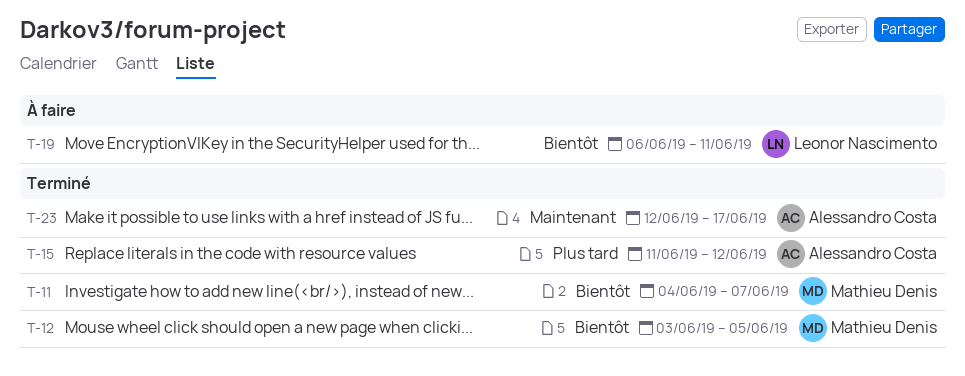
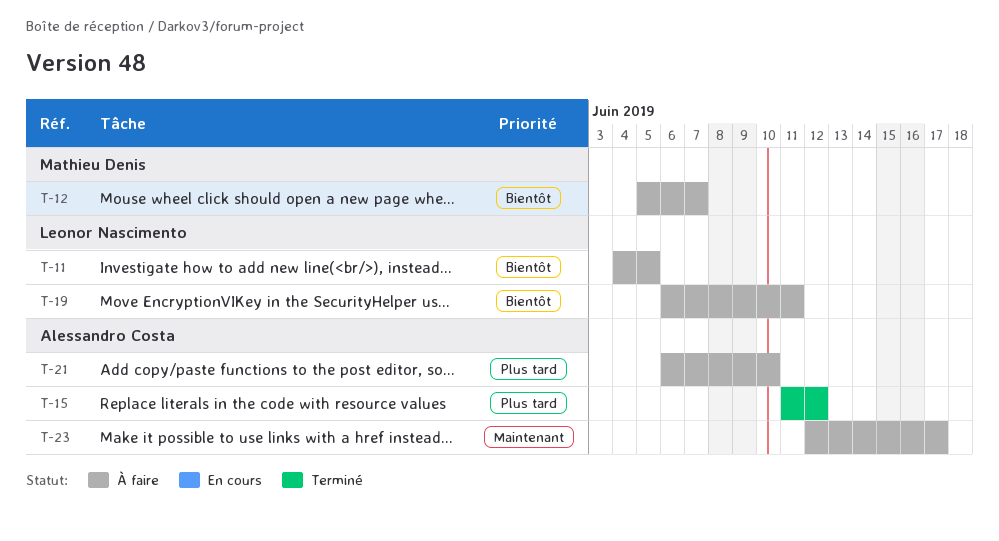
T-11, status: Terminé -> À faire
T-11, owner: Mathieu Denis -> Leonor Nascimento
T-11, due: Jun 7 -> Jun 5
T-12, status: Terminé -> À faire
T-12, start: Jun 3 -> Jun 5
T-12, due: Jun 5 -> Jun 7
T-21: none -> present
T-23, status: Terminé -> À faire

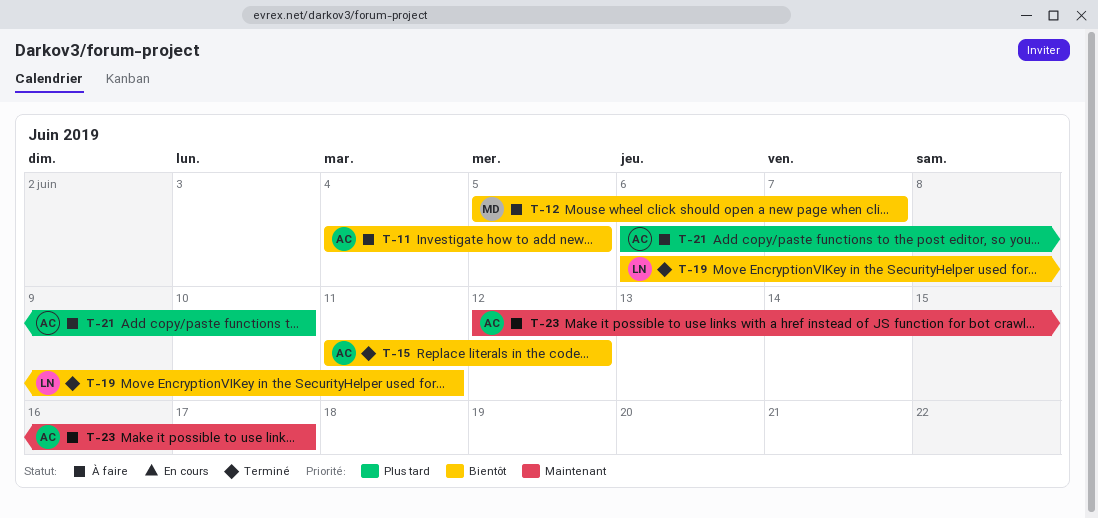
T-11, owner: Leonor Nascimento -> Alessandro Costa
T-15, priority: Plus tard -> Bientôt
T-19, status: À faire -> Terminé

